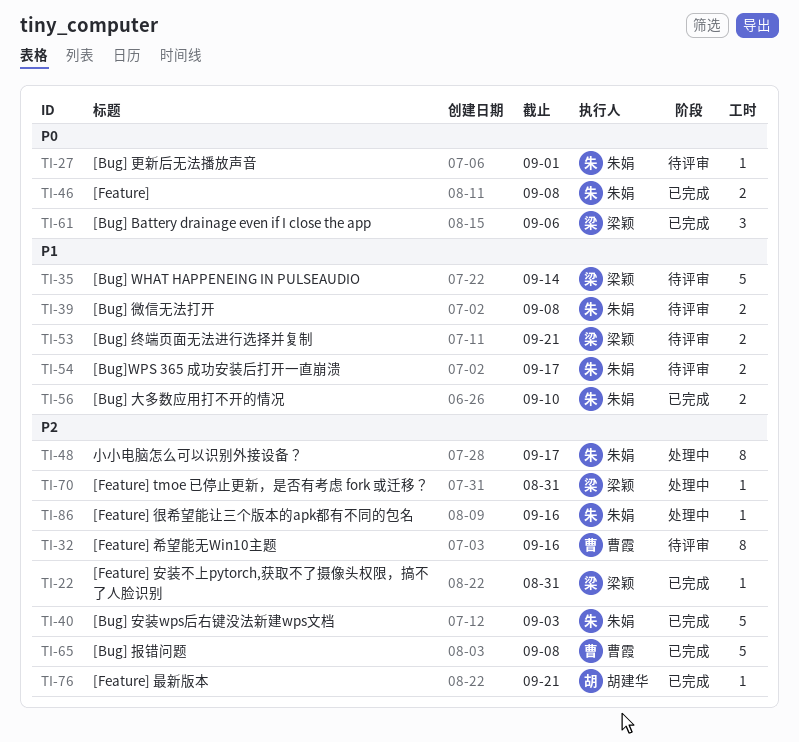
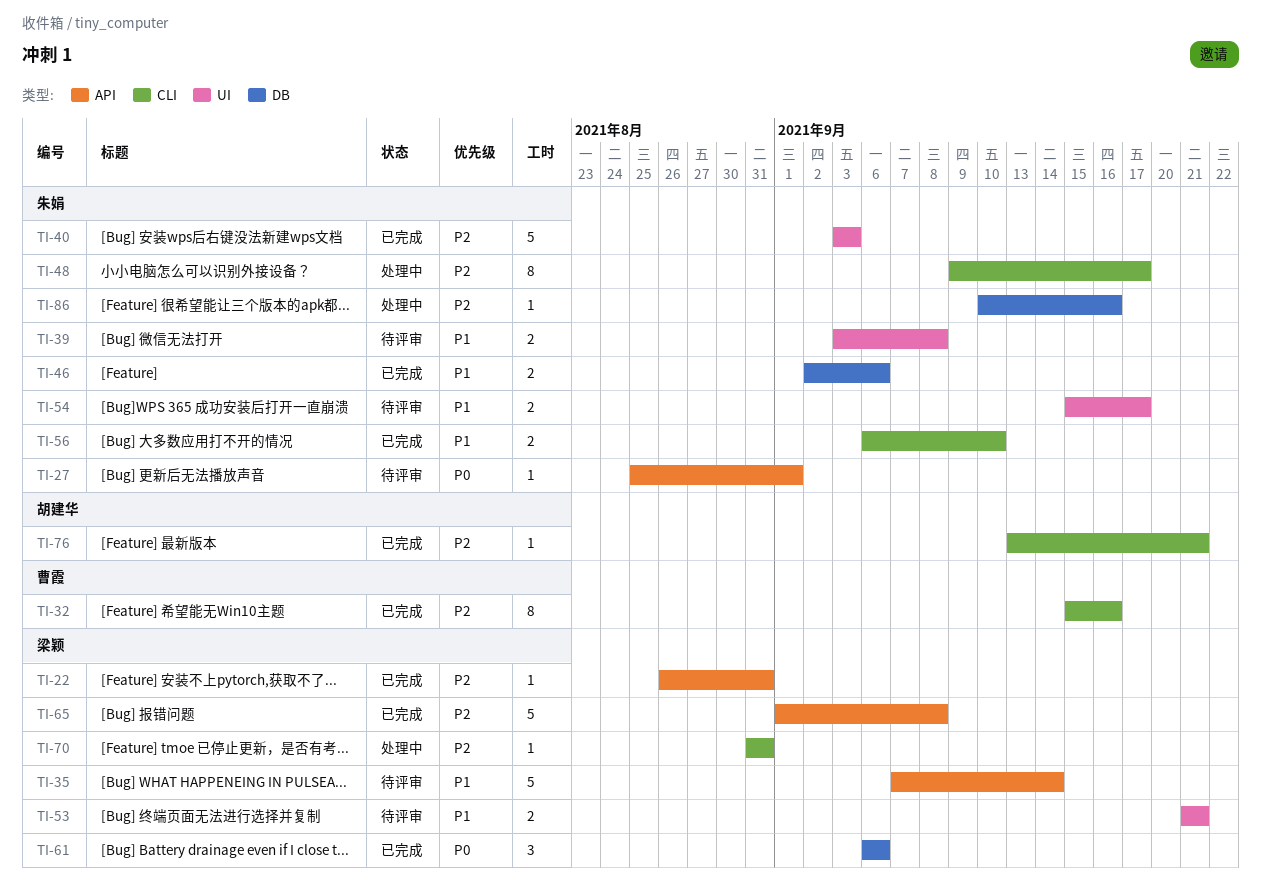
TI-32, status: 待评审 -> 已完成
TI-46, priority: P0 -> P1
TI-46, due: Sep 8 -> Sep 6
TI-65, owner: 曹霞 -> 梁颖

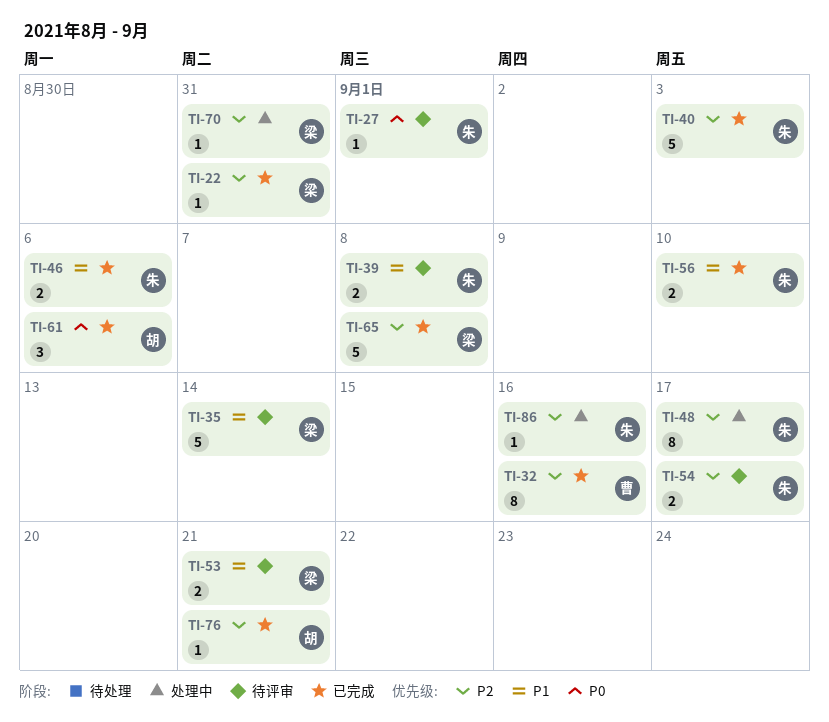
TI-54, priority: P1 -> P2
TI-61, owner: 梁颖 -> 胡建华

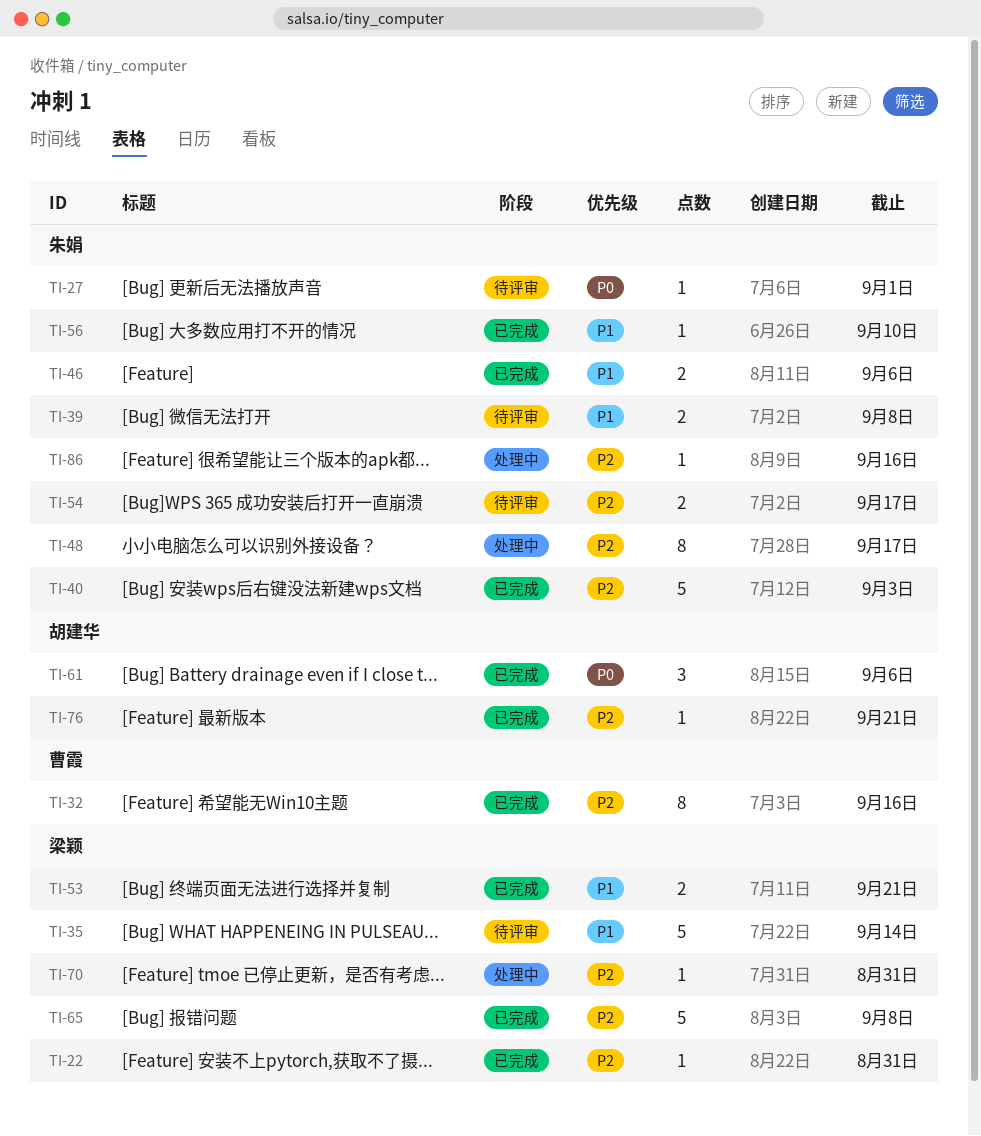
TI-53, status: 待评审 -> 已完成
TI-56, estimate: 2 -> 1

